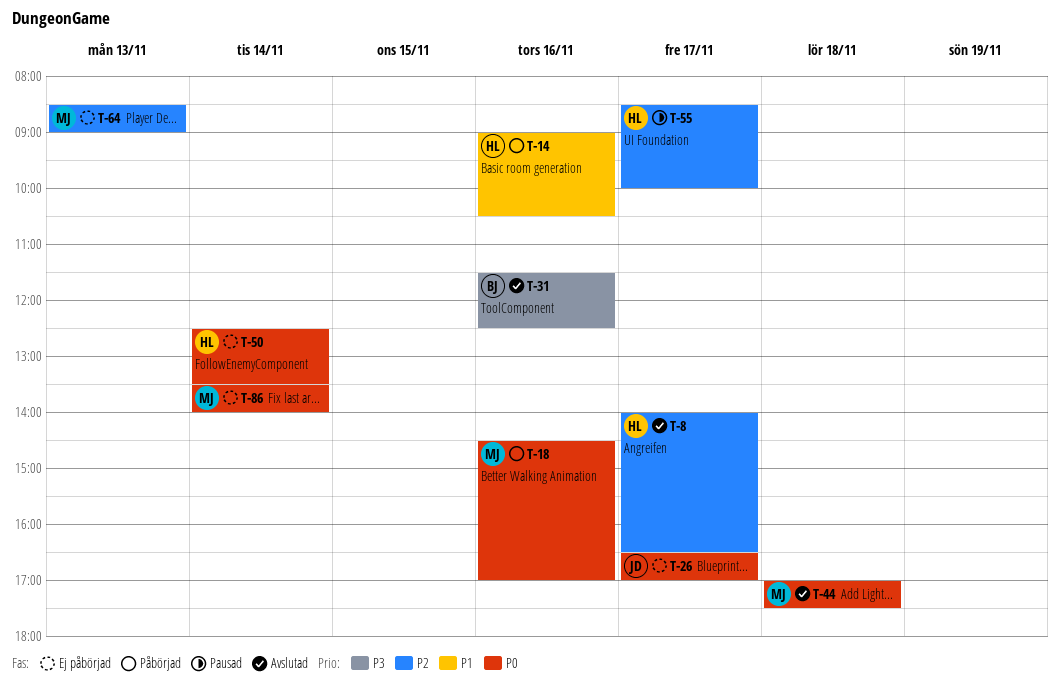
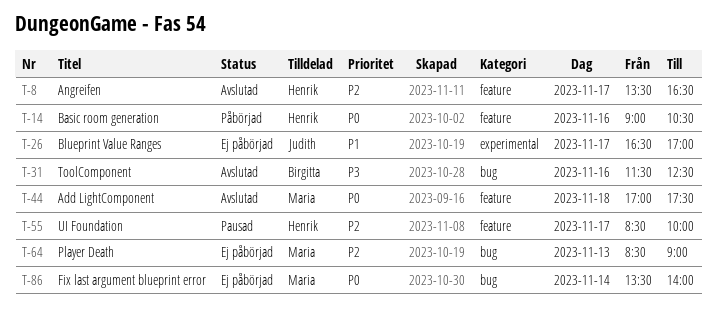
T-8, begins: 14:00 -> 13:30
T-14, priority: P1 -> P0
T-18: present -> none
T-26, priority: P0 -> P1
T-50: present -> none

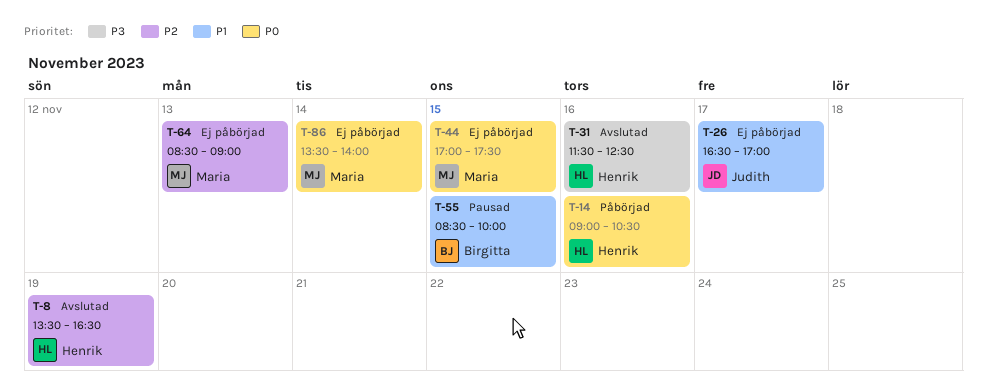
T-8, day: Nov 17 -> Nov 19
T-31, owner: Birgitta -> Henrik
T-44, status: Avslutad -> Ej påbörjad
T-44, day: Nov 18 -> Nov 15
T-55, owner: Henrik -> Birgitta
T-55, priority: P2 -> P1
T-55, day: Nov 17 -> Nov 15

